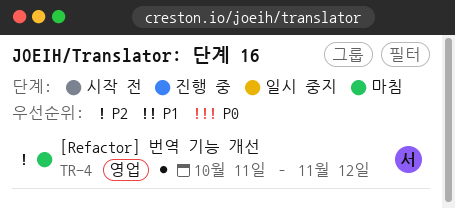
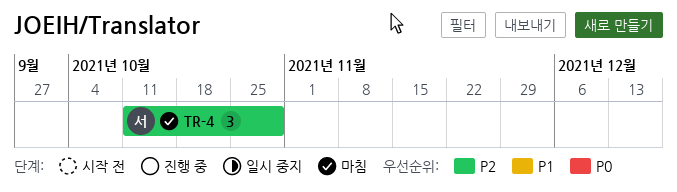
TR-4, estimate: 1 -> 3
TR-4, due: Nov 12 -> Oct 29

